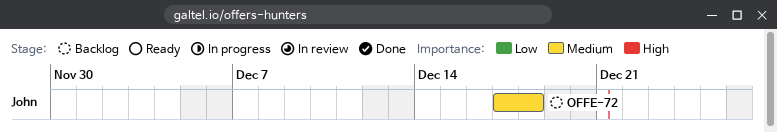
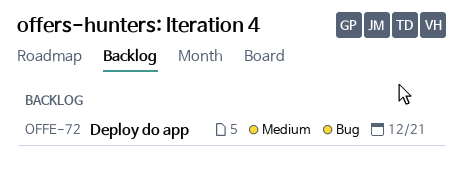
OFFE-72, due: Dec 18 -> Dec 21

